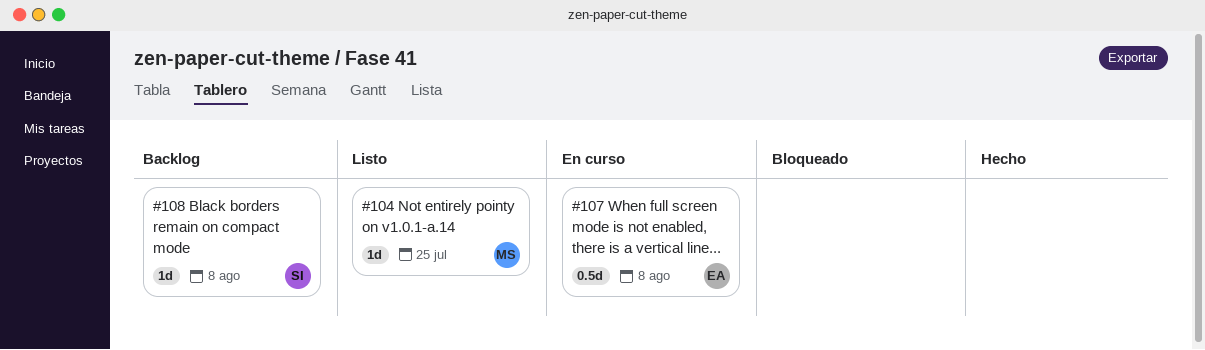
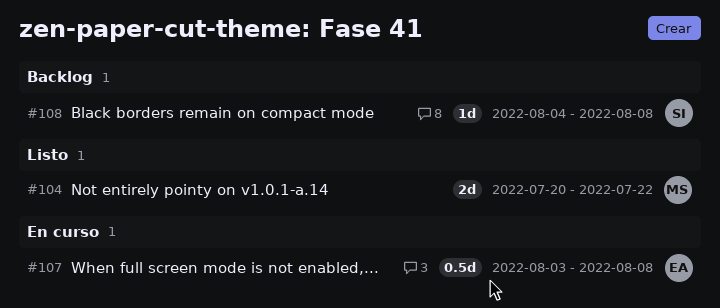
#104, estimate: 1d -> 2d
#104, due: Jul 25 -> Jul 22

